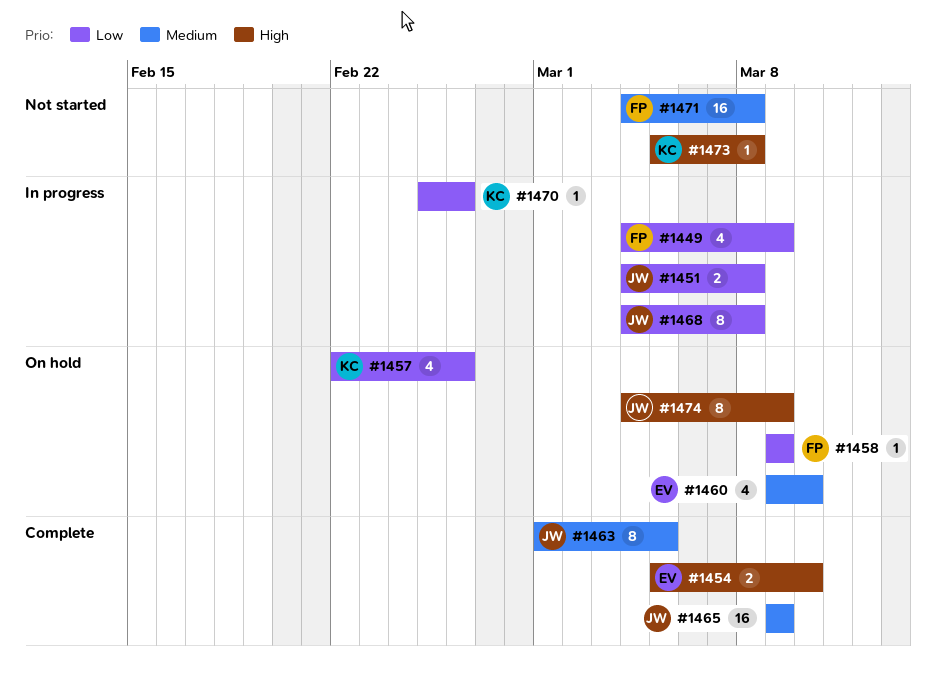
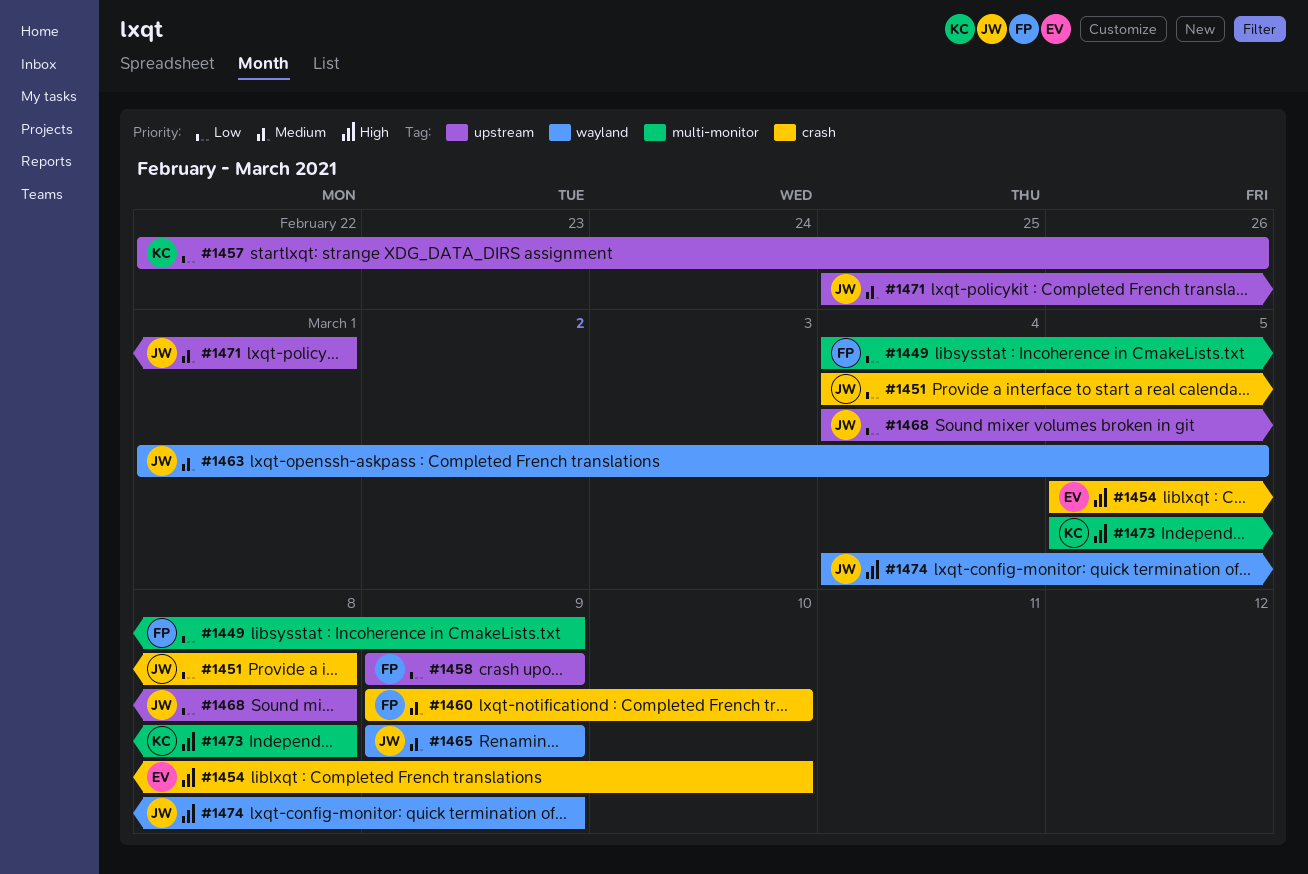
#1460, owner: EV -> FP
#1470: present -> none
#1471, owner: FP -> JW
#1471, start: Mar 4 -> Feb 25
#1471, due: Mar 8 -> Mar 1

